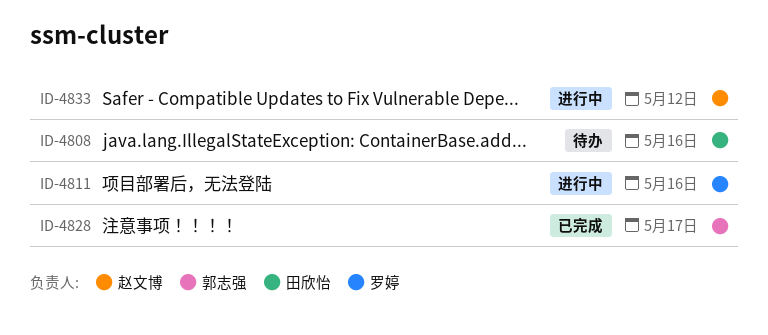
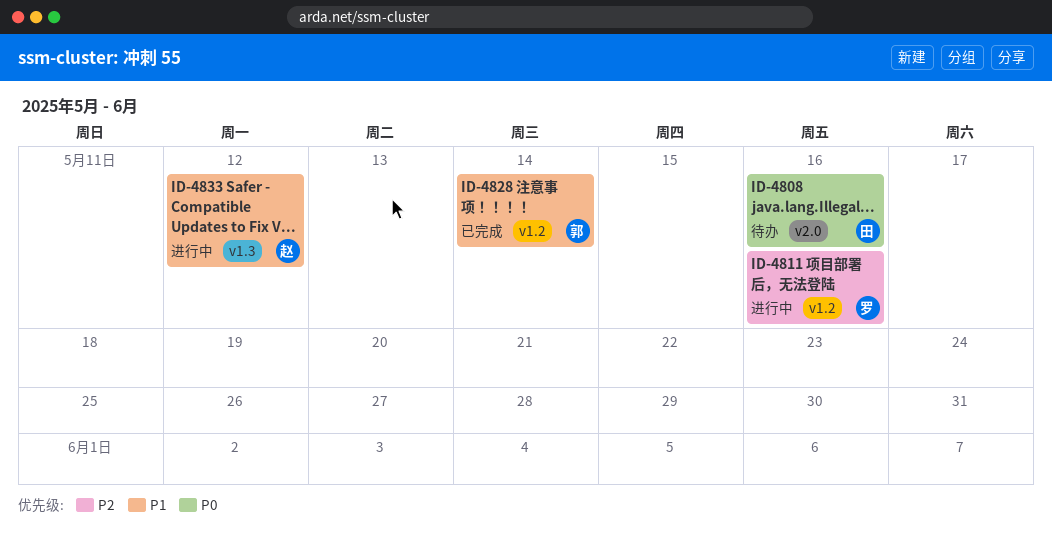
ID-4828, due: May 17 -> May 14

